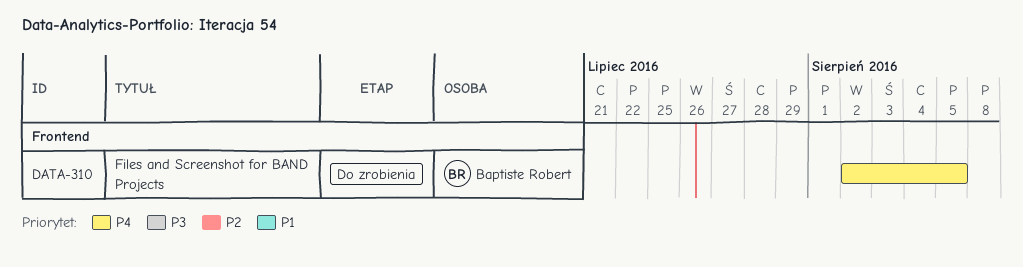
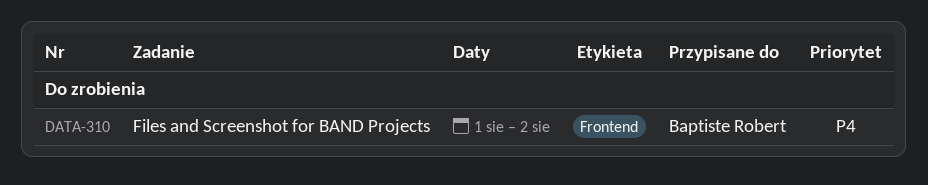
DATA-310, start: Aug 2 -> Aug 1
DATA-310, due: Aug 5 -> Aug 2

